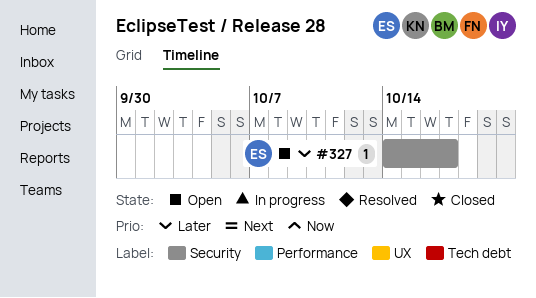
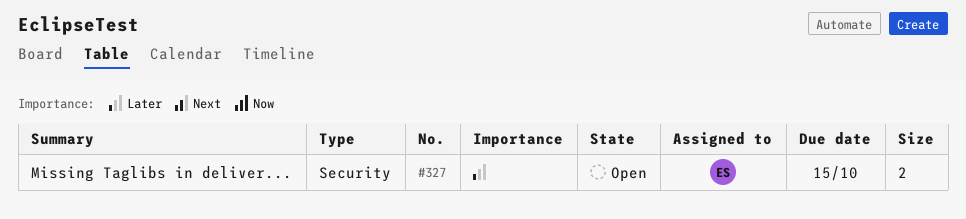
#327, estimate: 1 -> 2
#327, due: Oct 17 -> Oct 15

